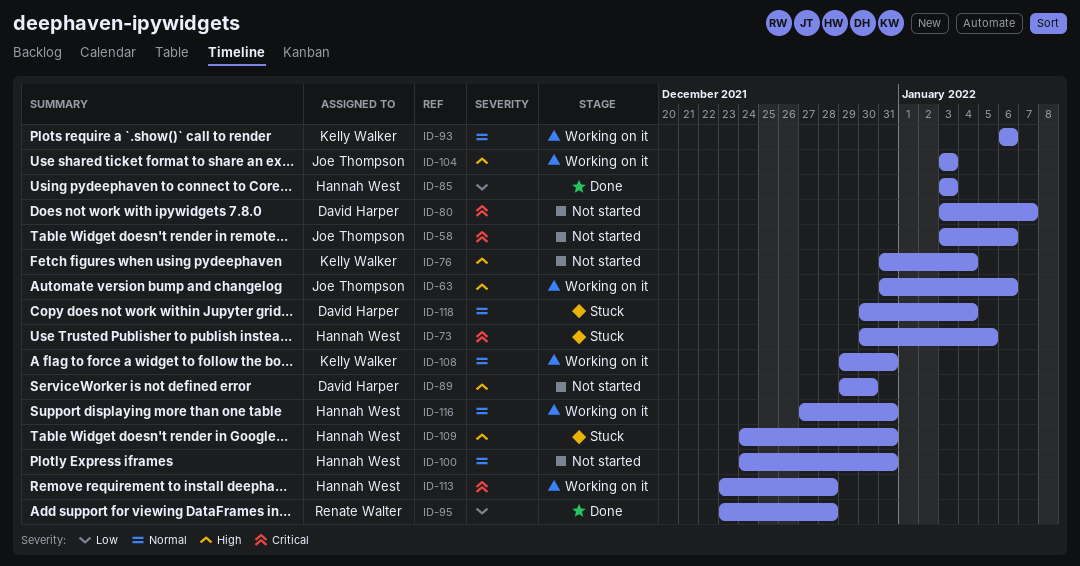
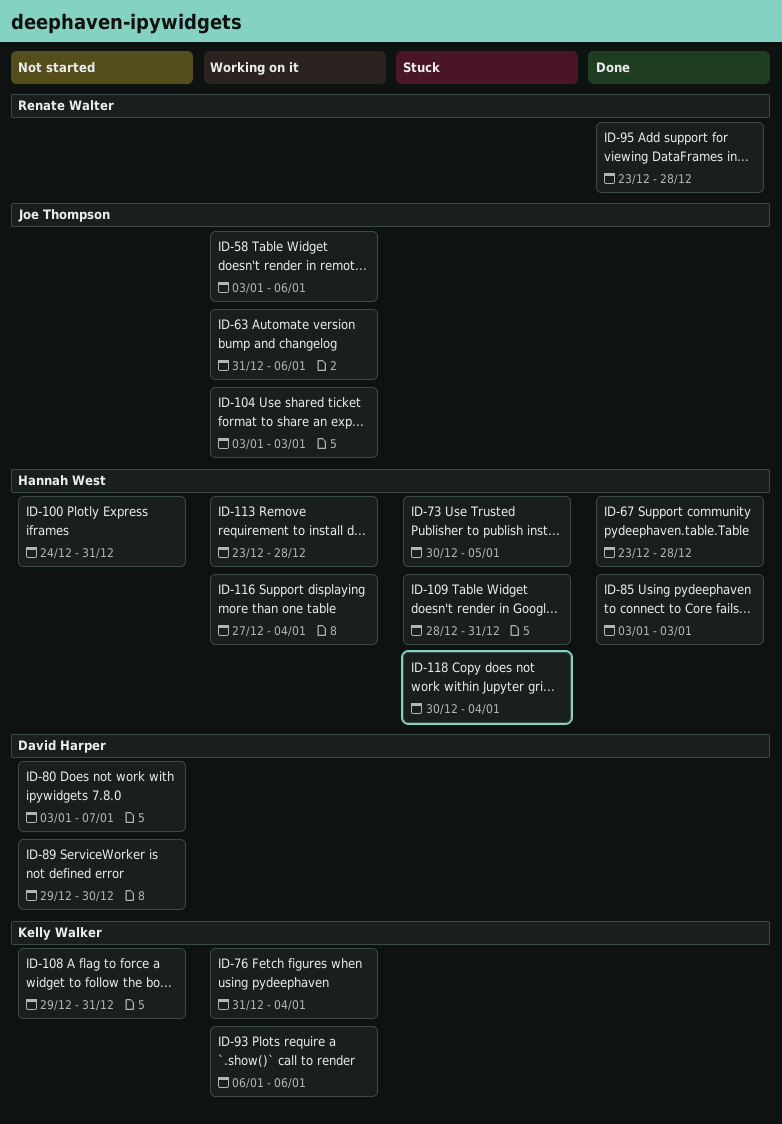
ID-58, status: Not started -> Working on it
ID-67: none -> present
ID-76, status: Not started -> Working on it
ID-108, status: Working on it -> Not started
ID-109, start: Dec 24 -> Dec 28
ID-116, due: Dec 31 -> Jan 4
ID-118, owner: David Harper -> Hannah West

